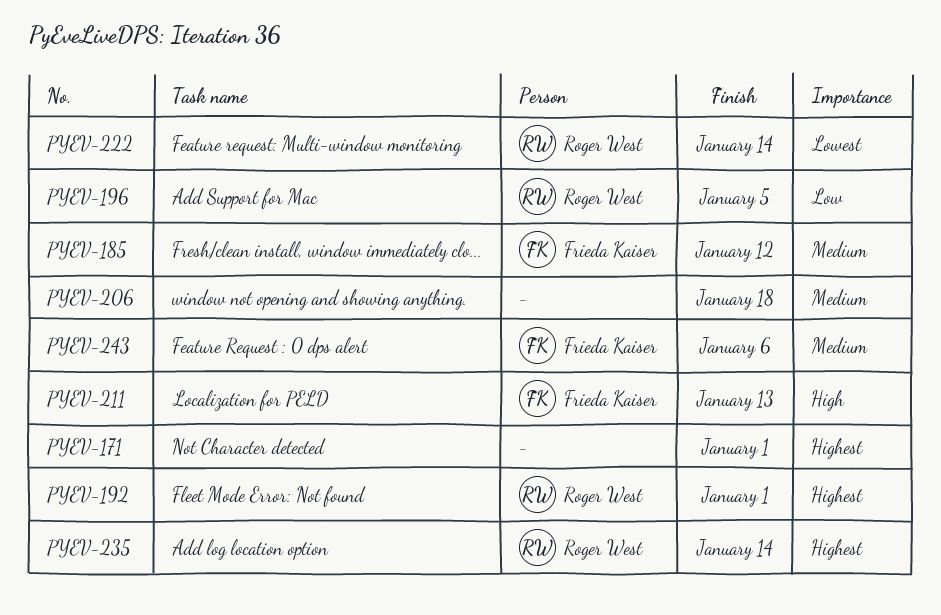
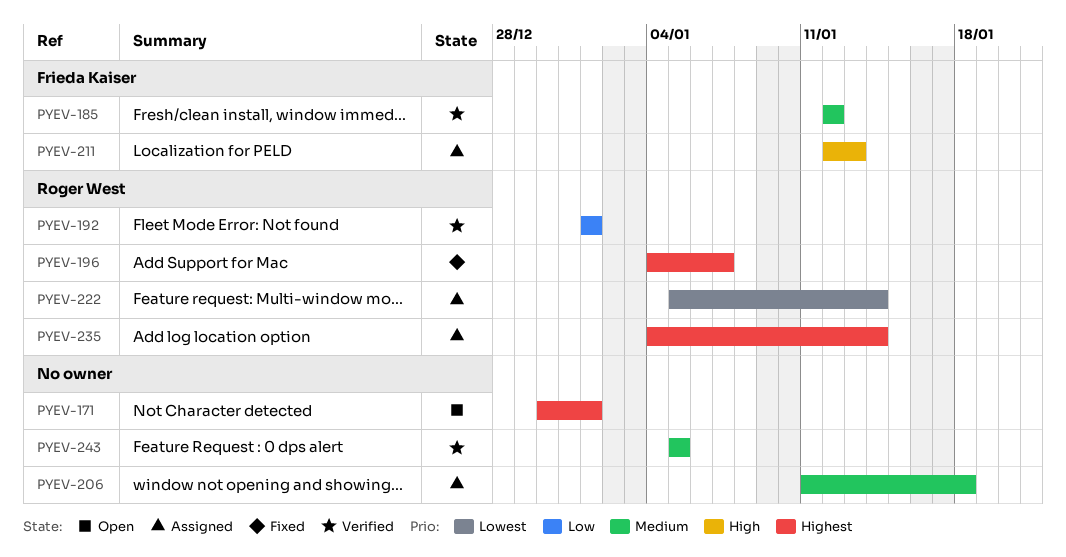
PYEV-192, priority: Highest -> Low
PYEV-196, priority: Low -> Highest
PYEV-196, due: Jan 5 -> Jan 7
PYEV-243, owner: Frieda Kaiser -> none
PYEV-243, due: Jan 6 -> Jan 5

